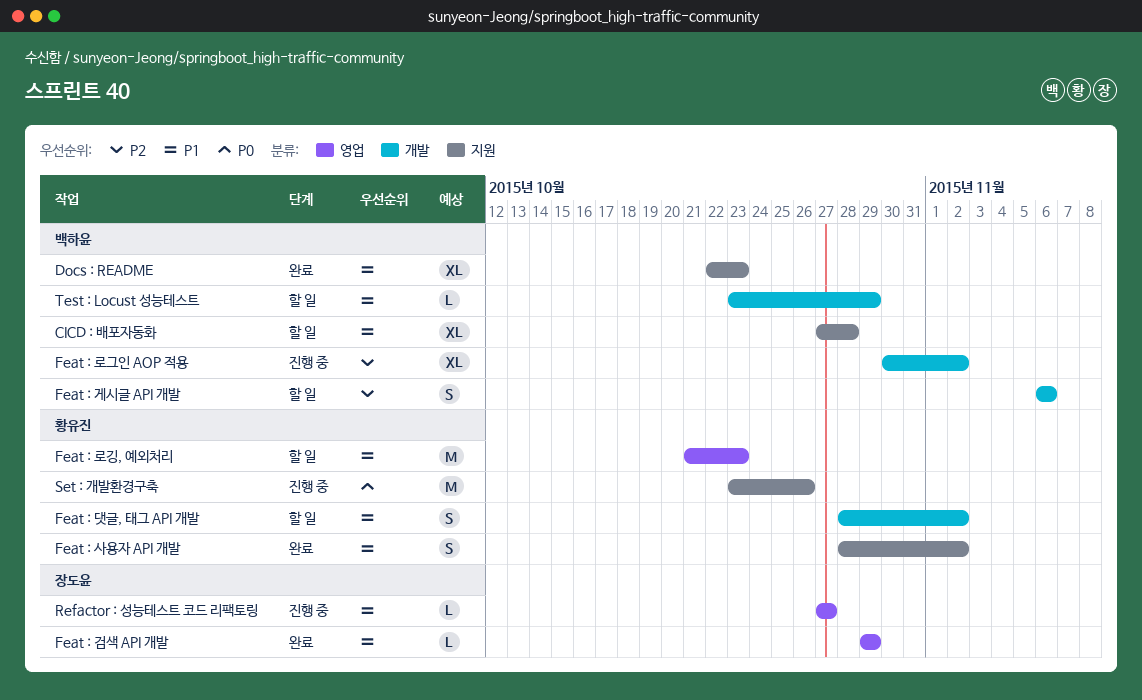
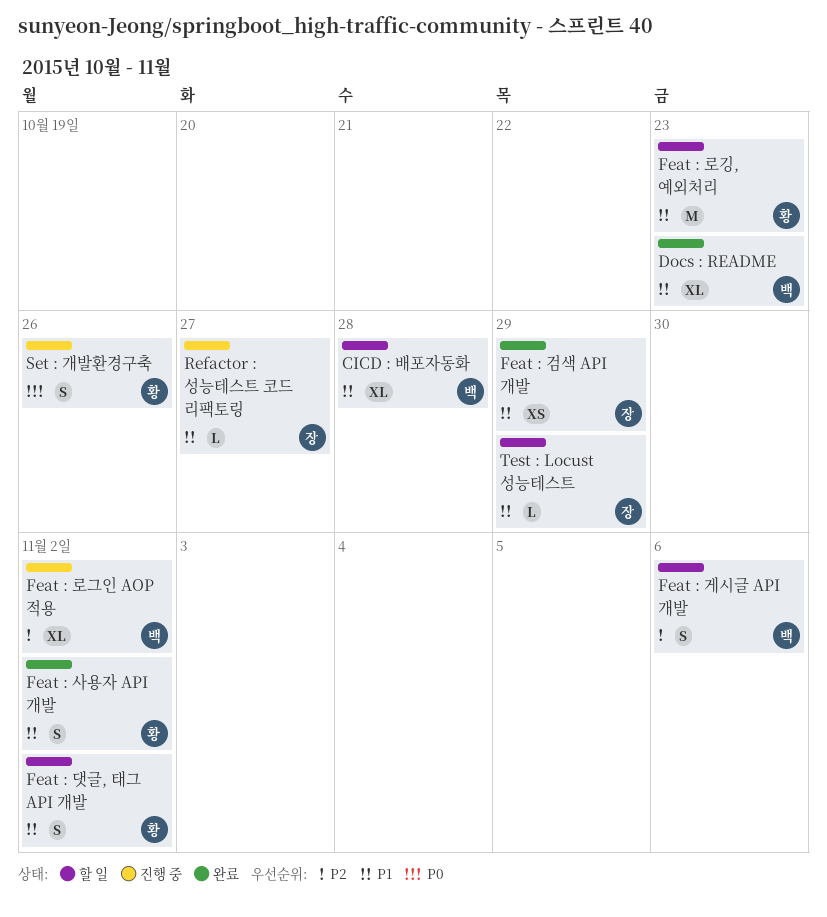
Feat : 검색 API 개발, estimate: L -> XS
Set : 개발환경구축, estimate: M -> S
Test : Locust 성능테스트, owner: 백하윤 -> 장도윤

